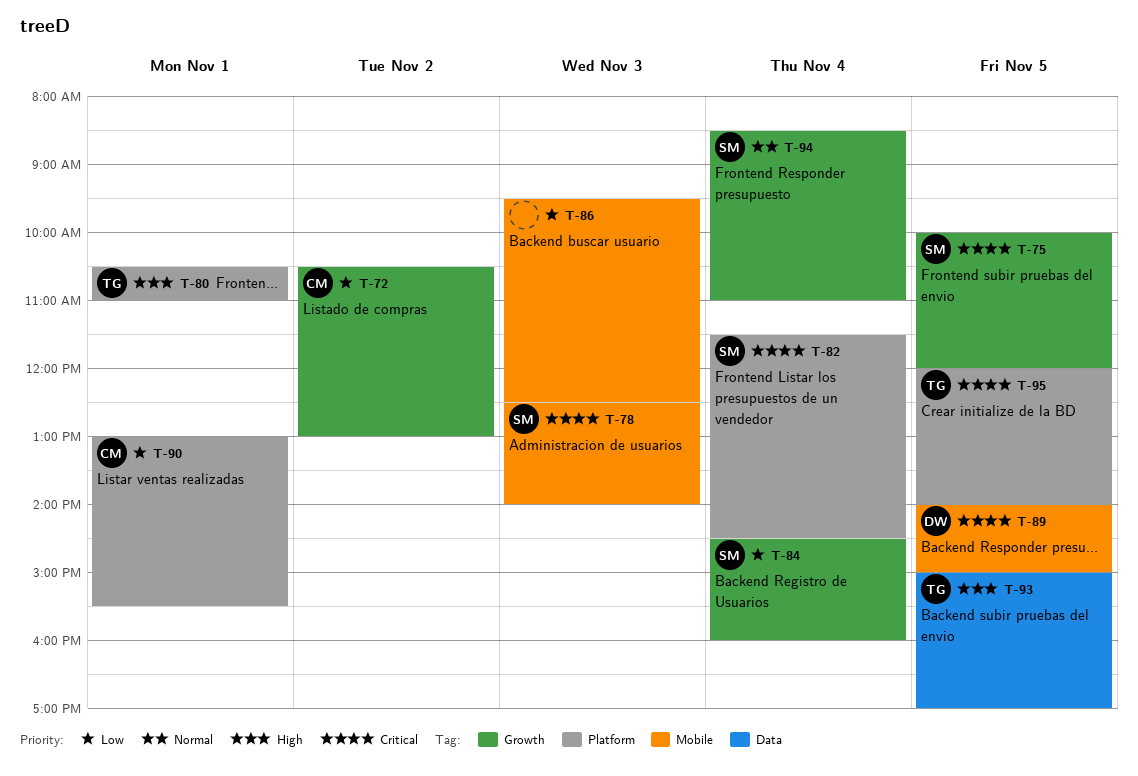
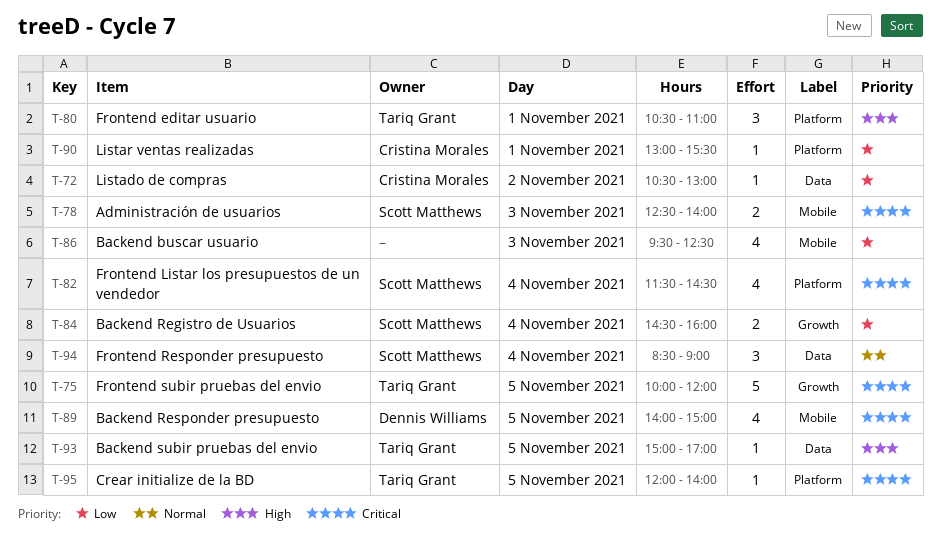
T-72, label: Growth -> Data
T-75, owner: Scott Matthews -> Tariq Grant
T-94, label: Growth -> Data
T-94, ends: 11:00 -> 09:00

